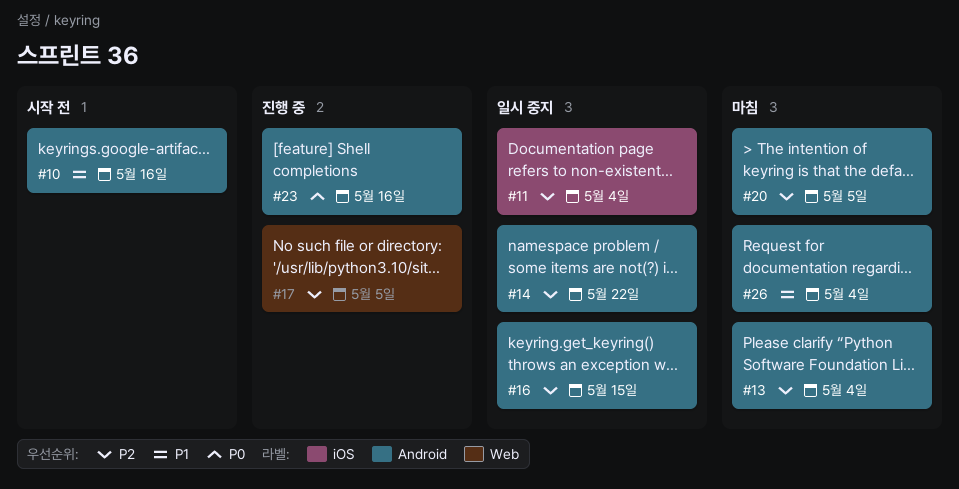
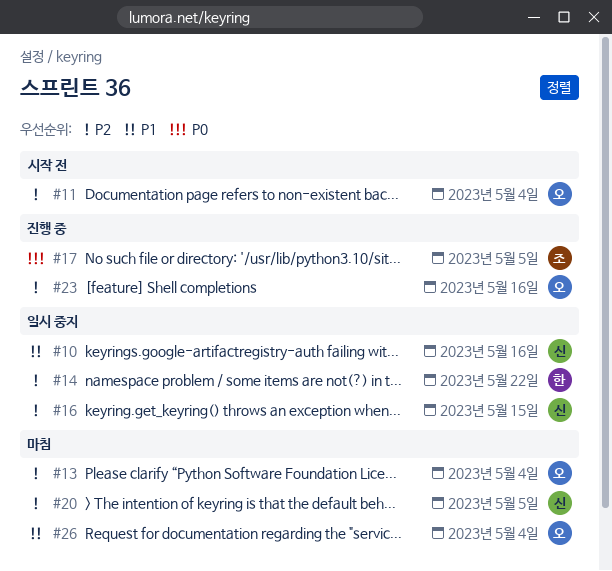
#10, status: 시작 전 -> 일시 중지
#11, status: 일시 중지 -> 시작 전
#17, priority: P2 -> P0
#23, priority: P0 -> P2

